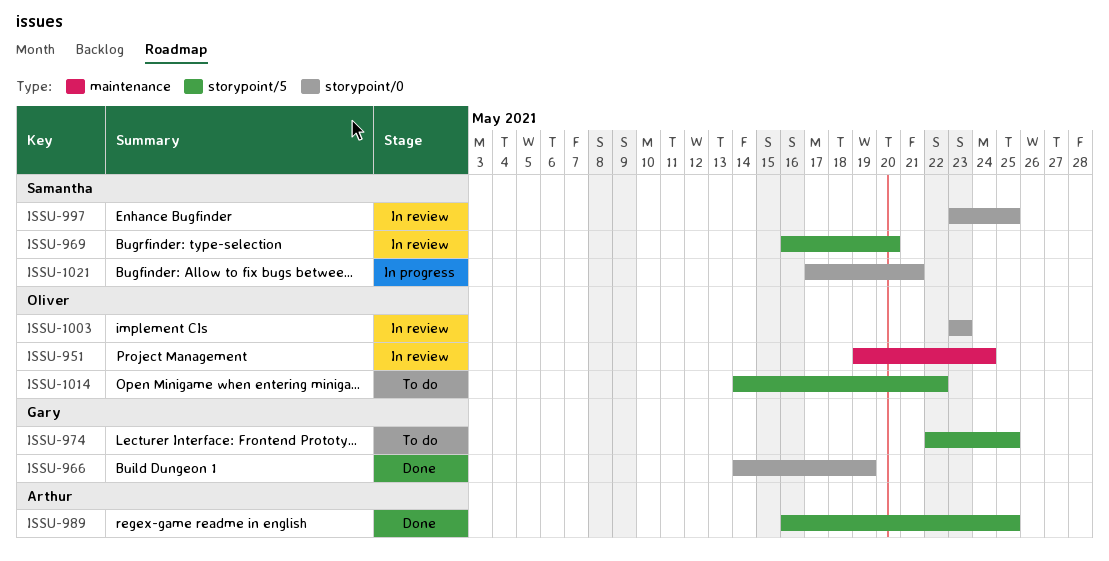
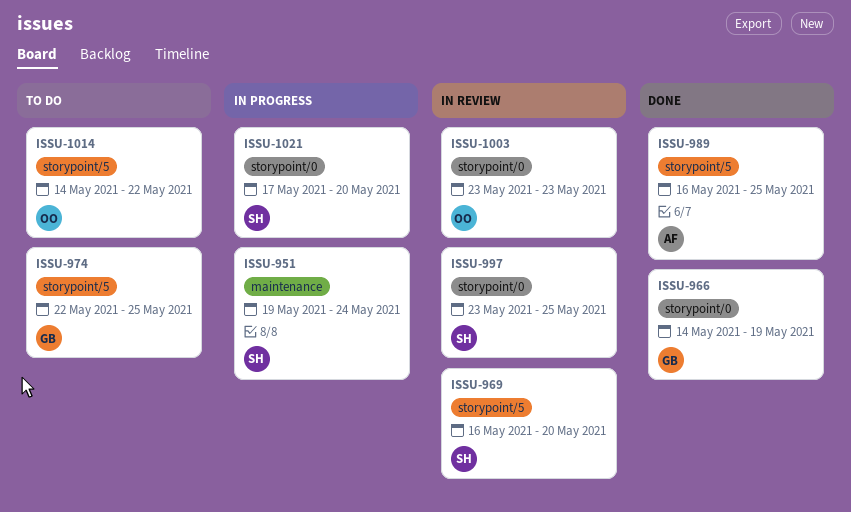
ISSU-951, status: In review -> In progress
ISSU-951, owner: Oliver -> Samantha
ISSU-1021, due: May 21 -> May 20

